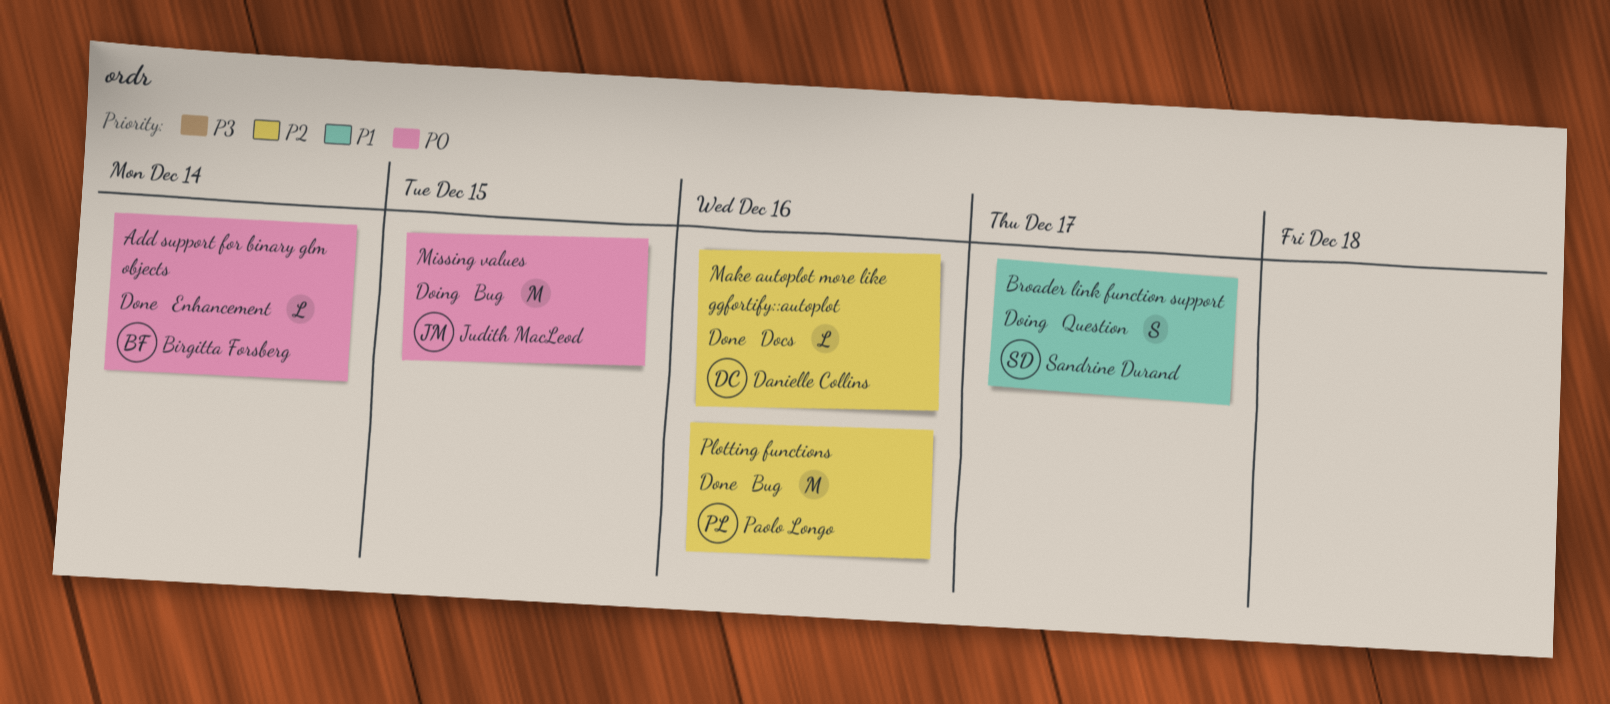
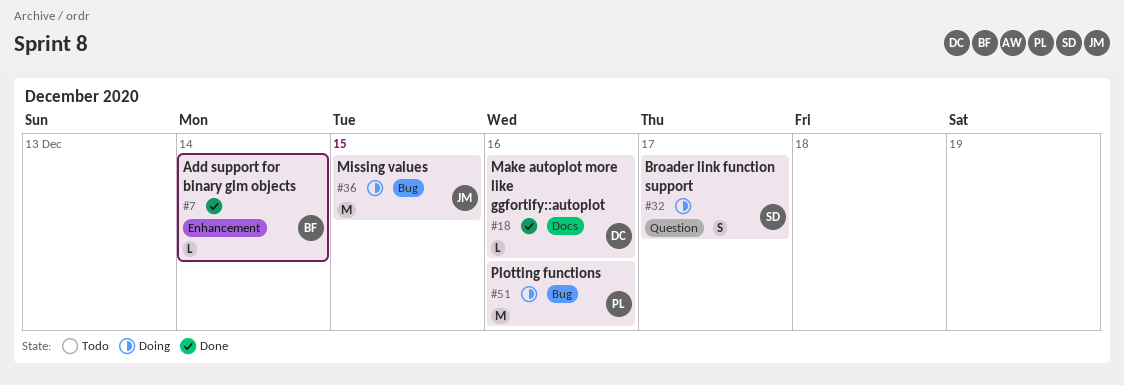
Plotting functions, status: Done -> Doing

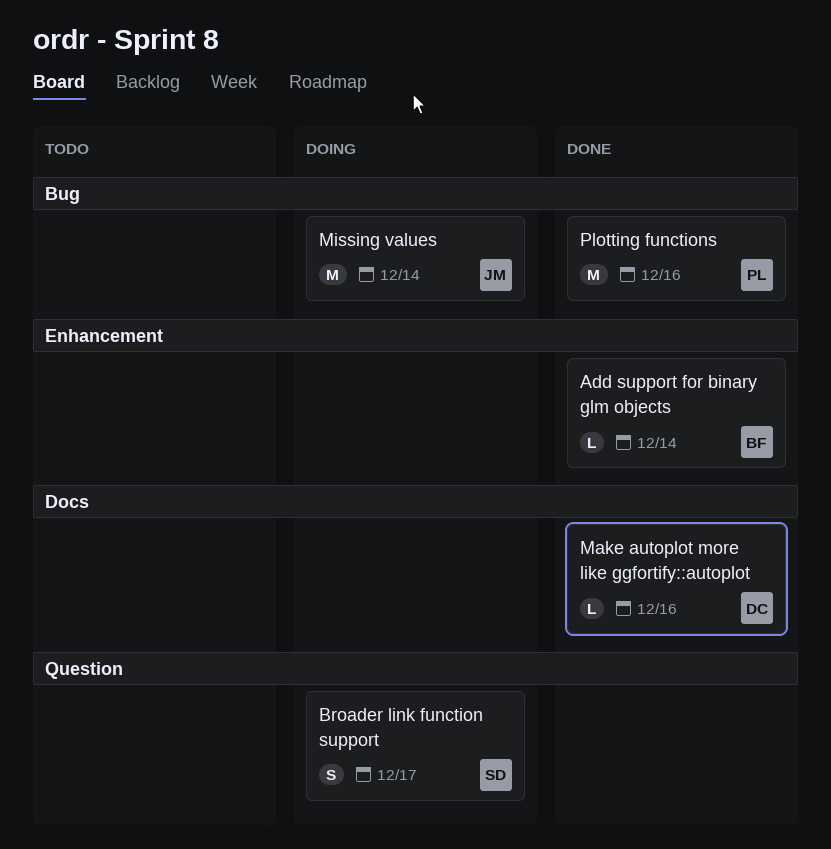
Missing values, due: Dec 15 -> Dec 14
Plotting functions, status: Doing -> Done

